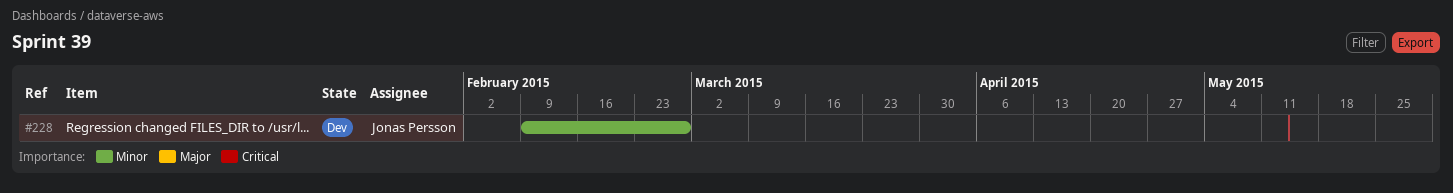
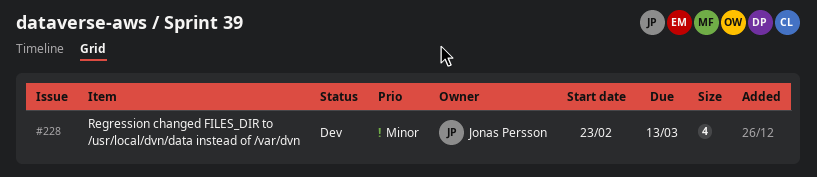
#228, start: Feb 9 -> Feb 23
#228, due: Feb 27 -> Mar 13

